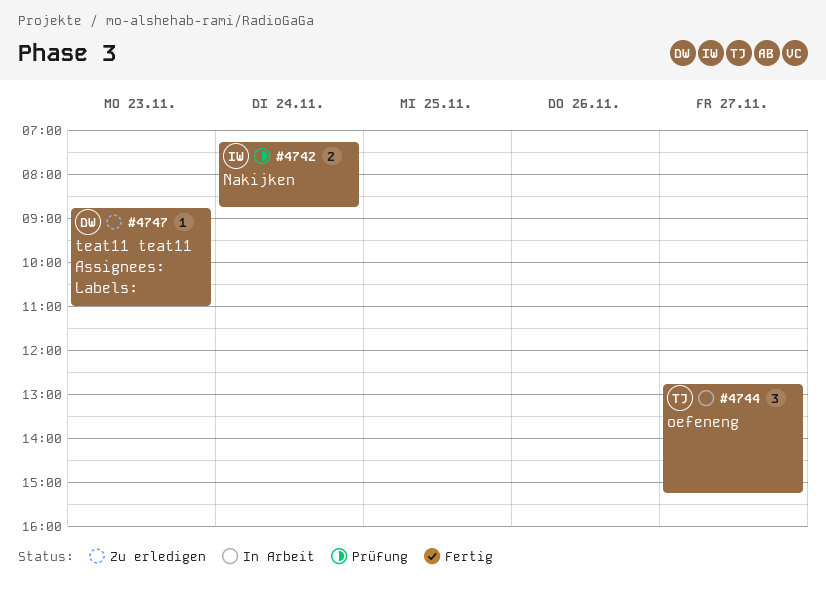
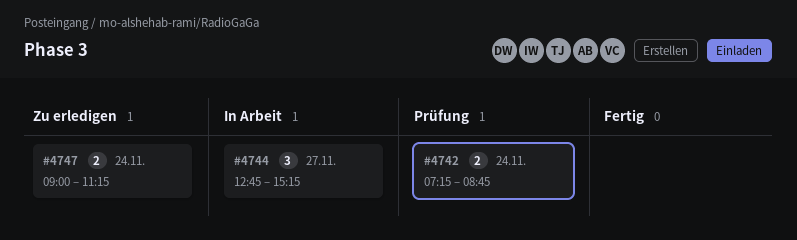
#4747, estimate: 1 -> 2
#4747, day: Nov 23 -> Nov 24
#4747, begins: 08:45 -> 09:00
#4747, ends: 11:00 -> 11:15

